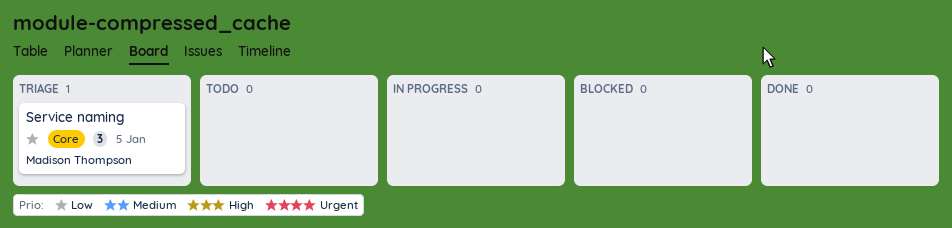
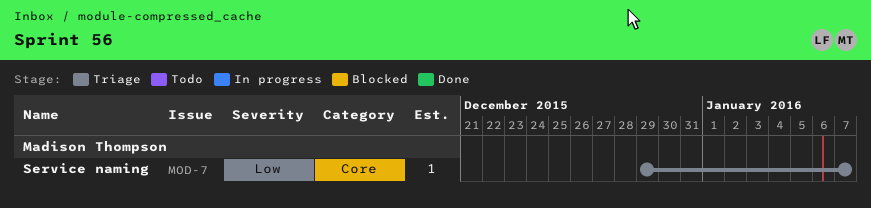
Service naming, estimate: 3 -> 1
Service naming, due: Jan 5 -> Jan 7

